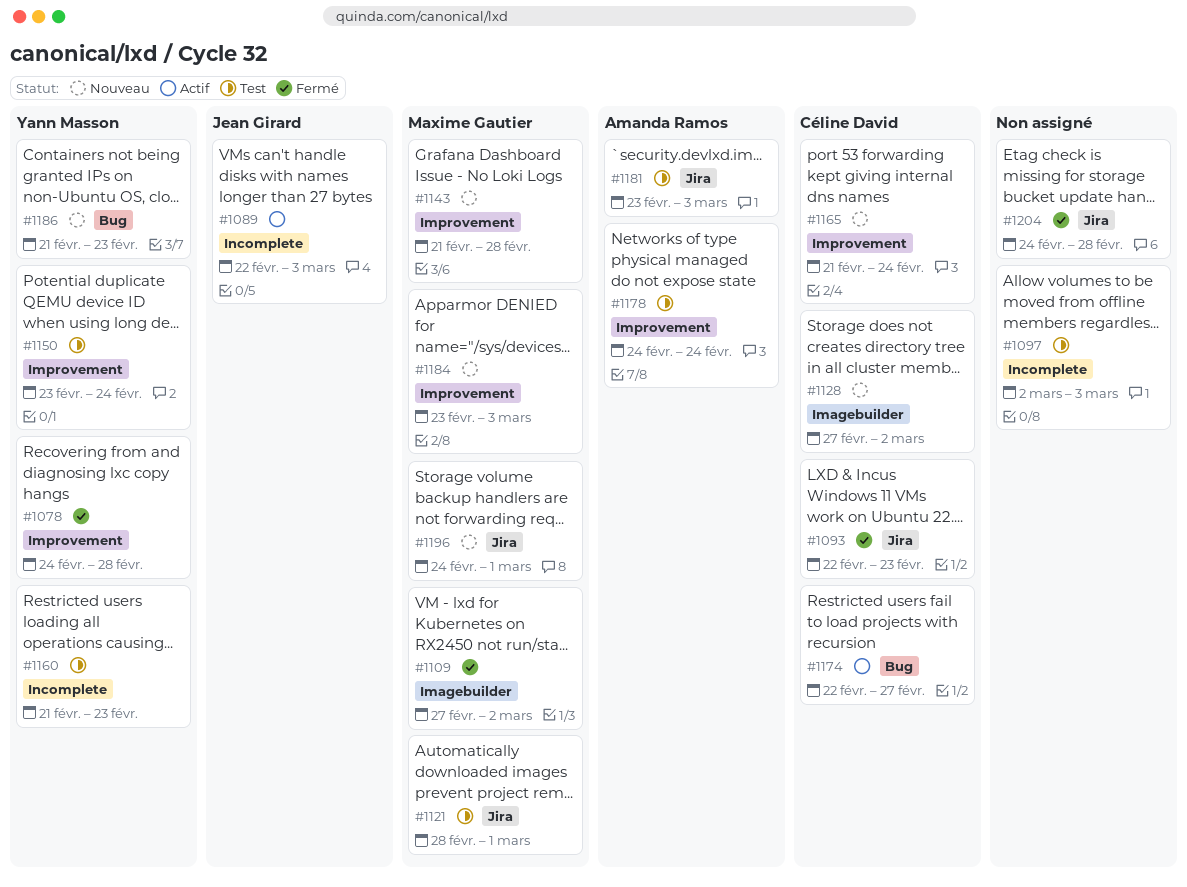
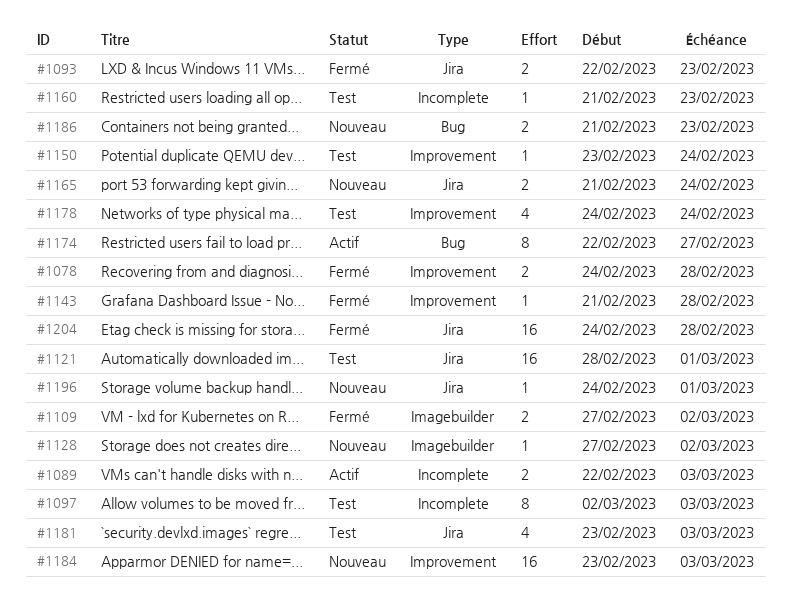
#1143, status: Nouveau -> Fermé
#1165, label: Improvement -> Jira

